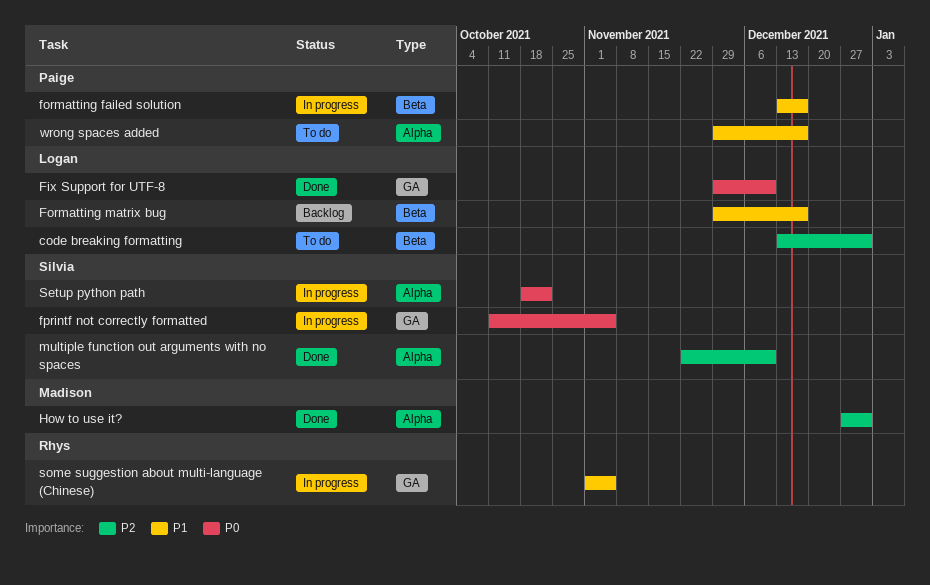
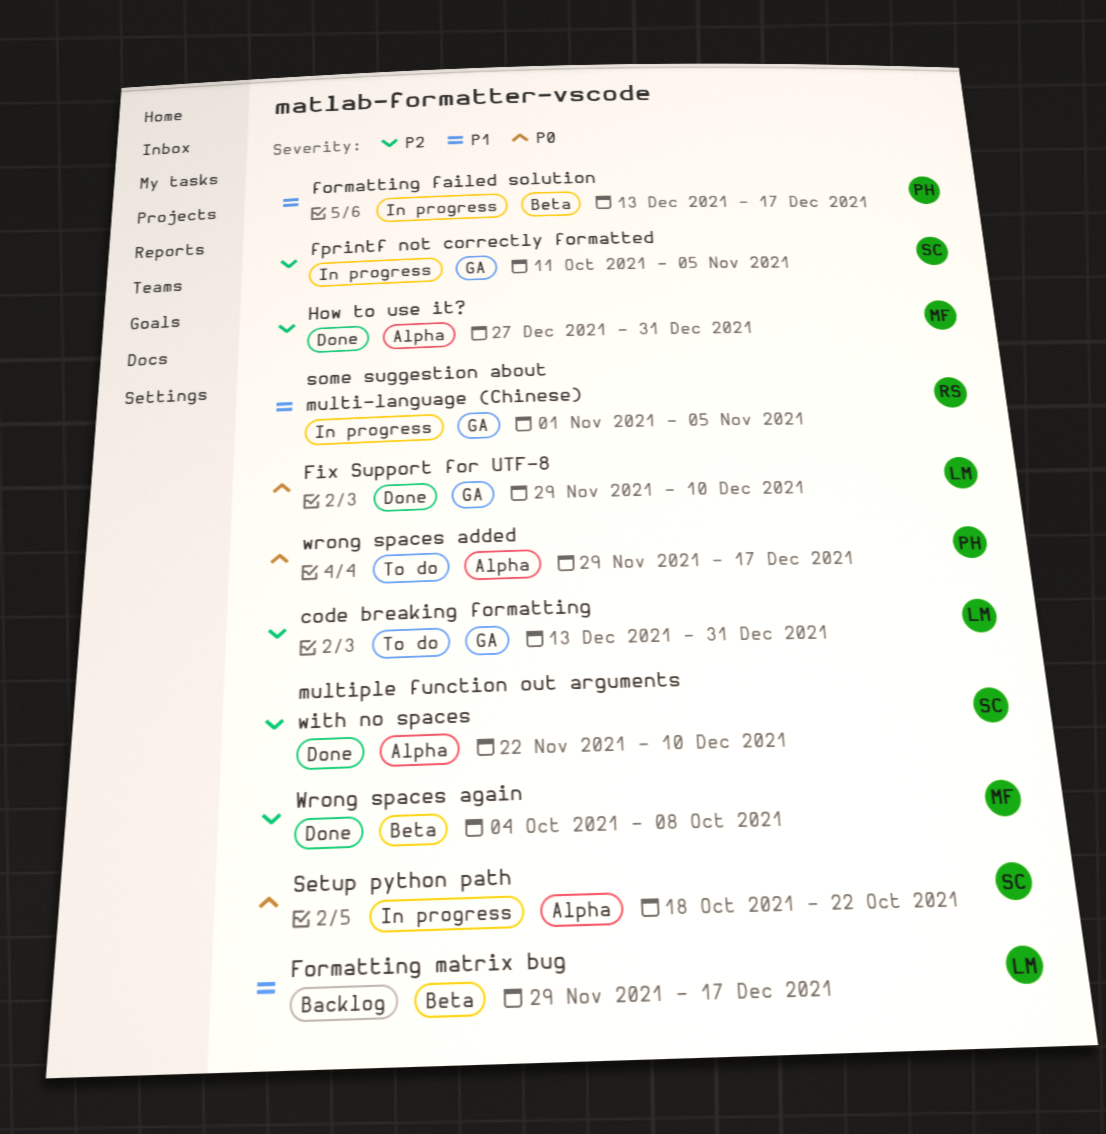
code breaking formatting, label: Beta -> GA
fprintf not correctly formatted, priority: P0 -> P2
wrong spaces added, priority: P1 -> P0
Wrong spaces again: none -> present

